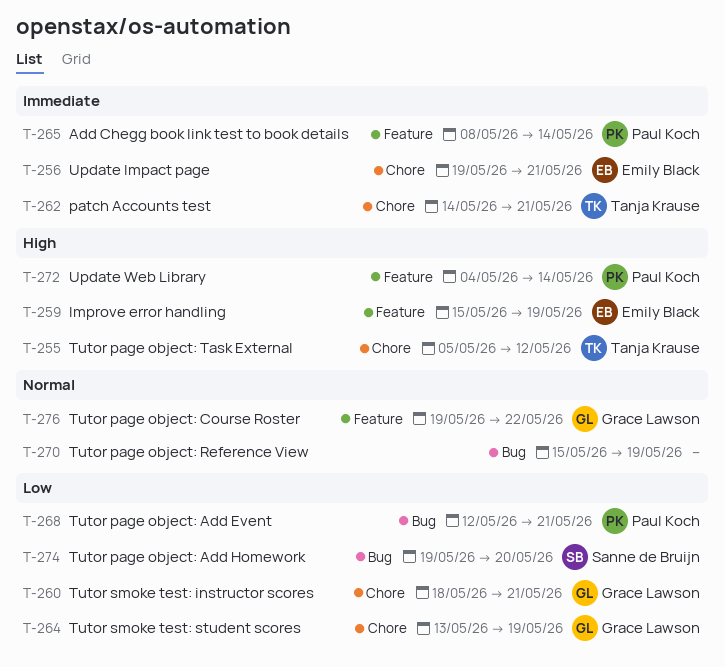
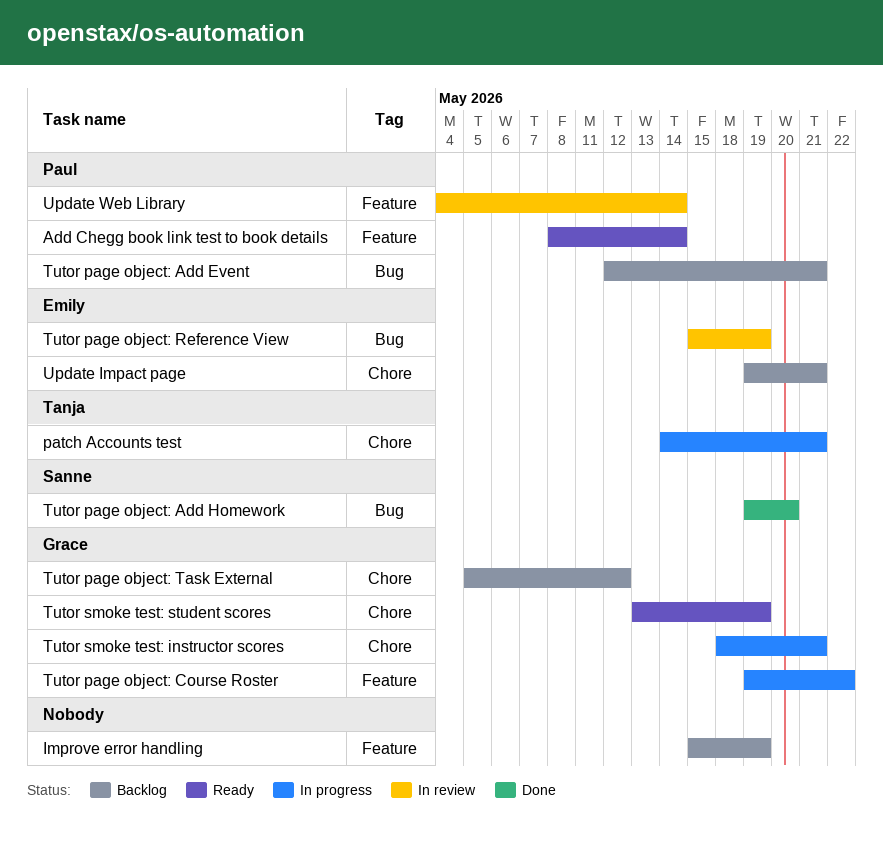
Improve error handling, owner: Emily Black -> none
Tutor page object: Reference View, owner: none -> Emily Black
Tutor page object: Task External, owner: Tanja Krause -> Grace Lawson

